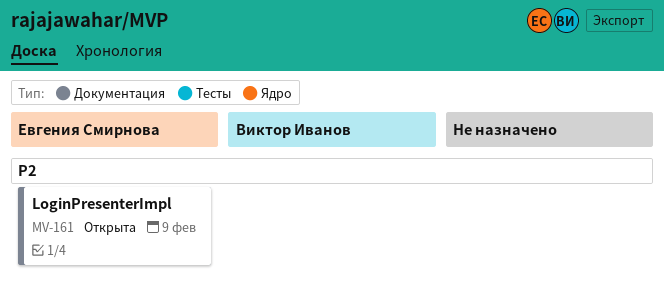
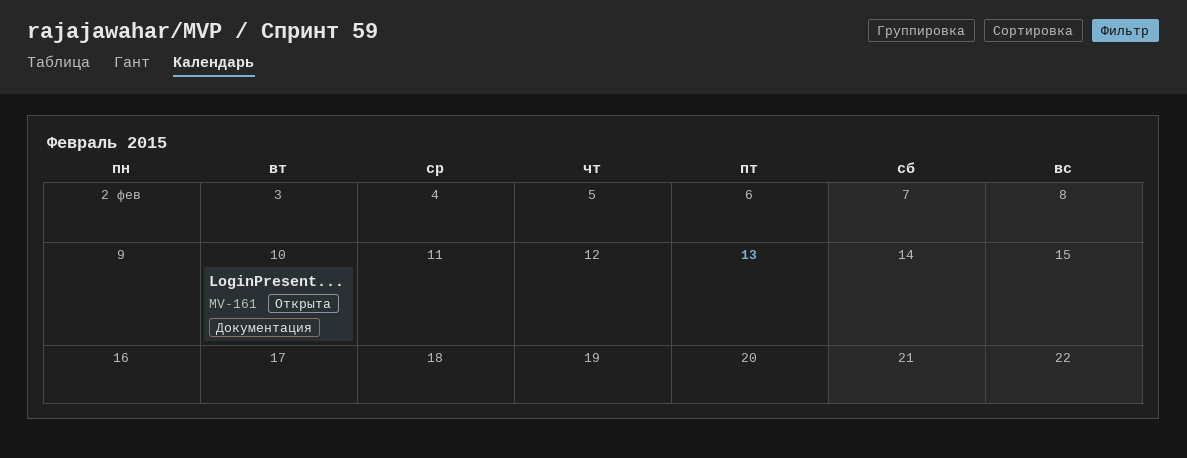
MV-161, due: Feb 9 -> Feb 10

